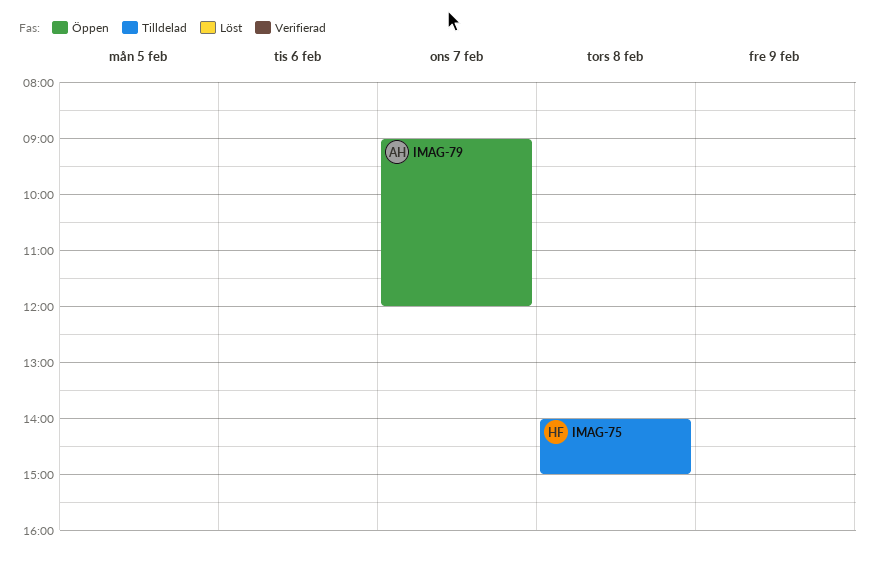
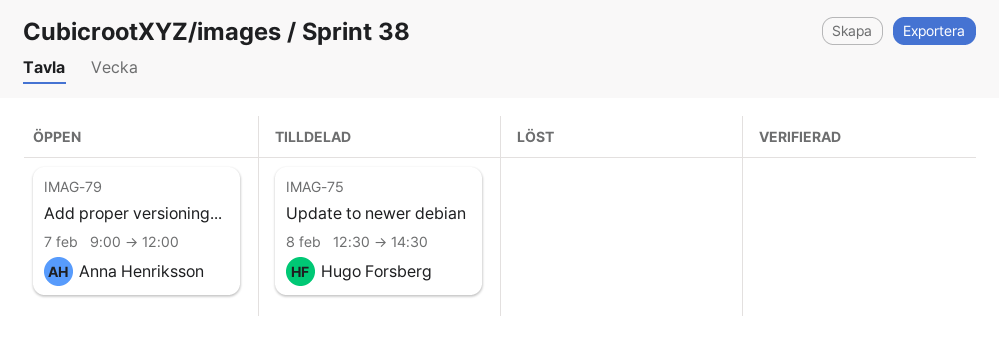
IMAG-75, begins: 14:00 -> 12:30
IMAG-75, ends: 15:00 -> 14:30

